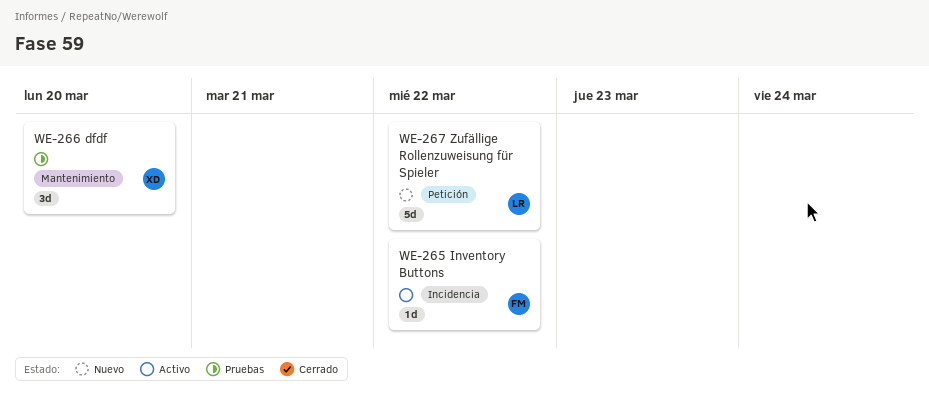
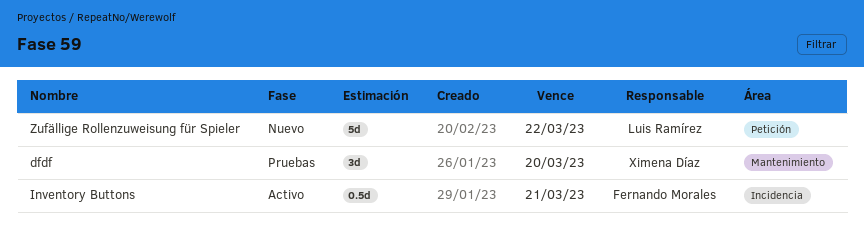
Inventory Buttons, estimate: 1d -> 0.5d
Inventory Buttons, due: Mar 22 -> Mar 21

